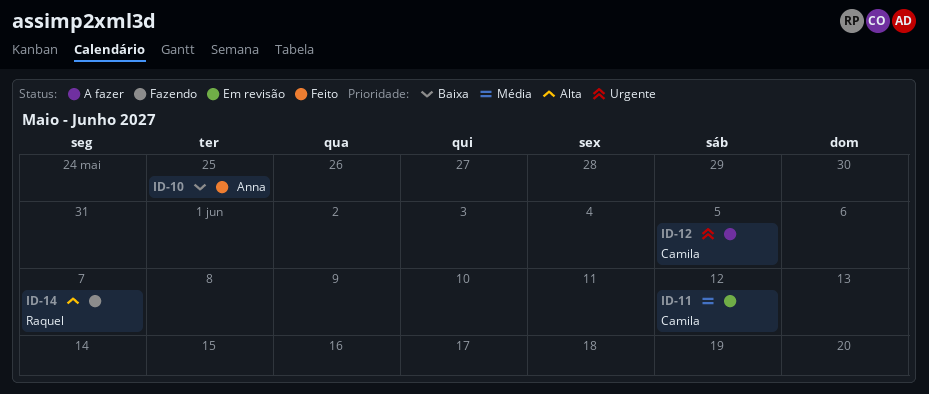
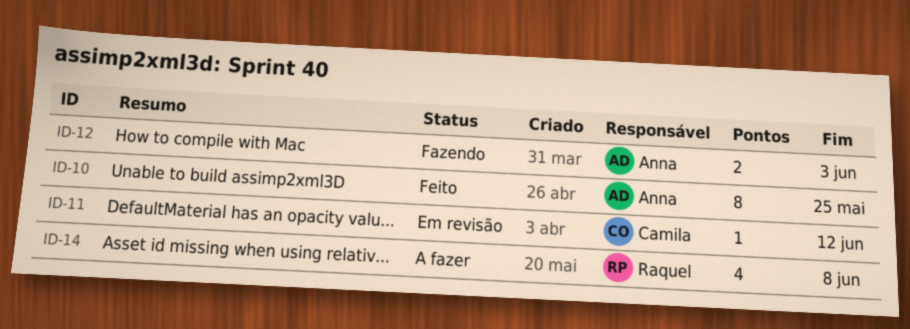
ID-12, status: A fazer -> Fazendo
ID-12, owner: Camila -> Anna
ID-12, due: Jun 5 -> Jun 3
ID-14, status: Fazendo -> A fazer
ID-14, due: Jun 7 -> Jun 8

